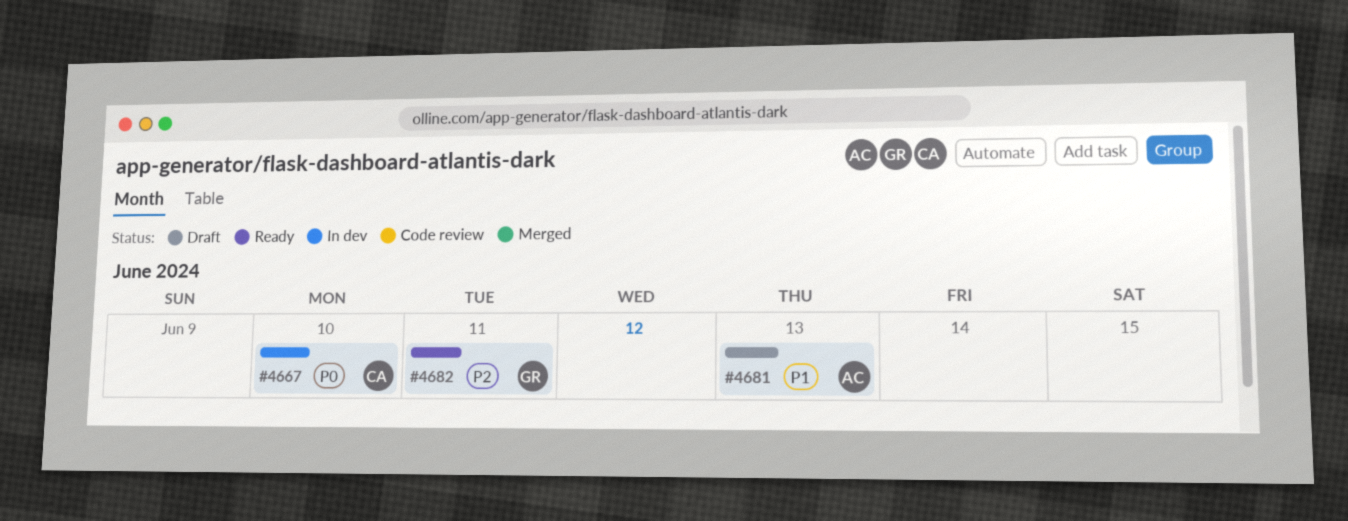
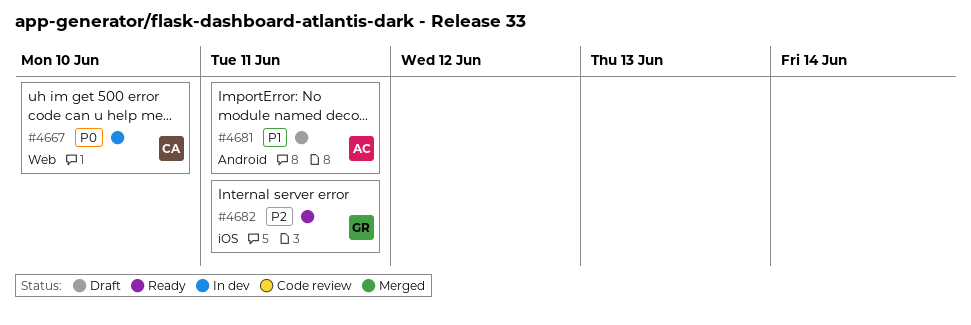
#4681, due: Jun 13 -> Jun 11

